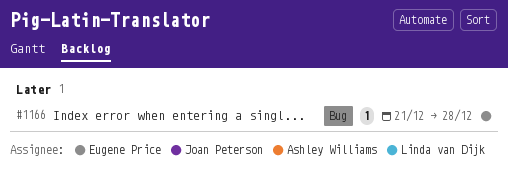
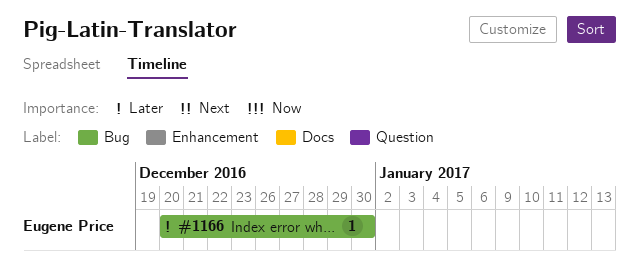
#1166, start: Dec 21 -> Dec 20
#1166, due: Dec 28 -> Dec 30

